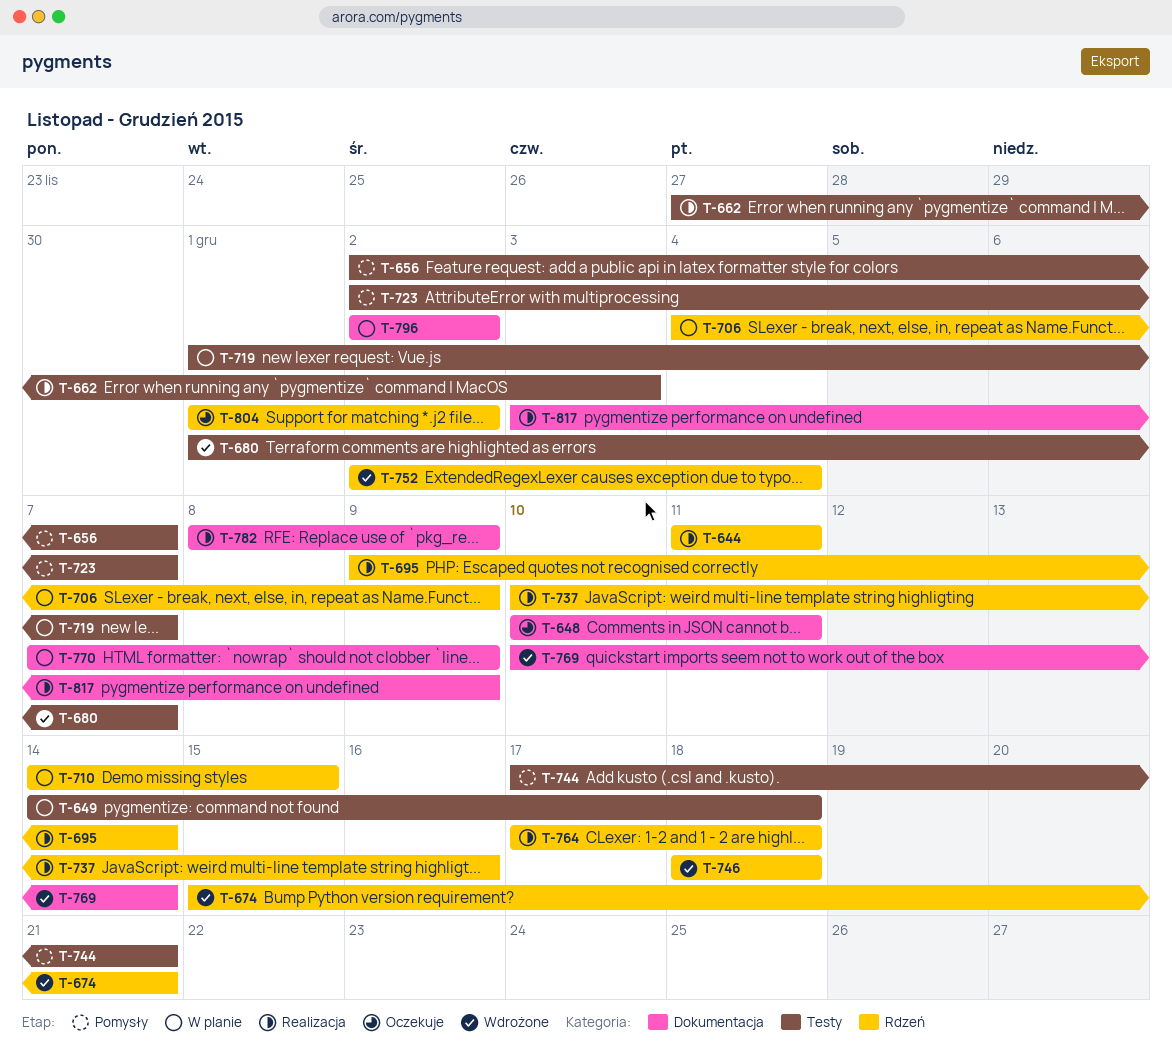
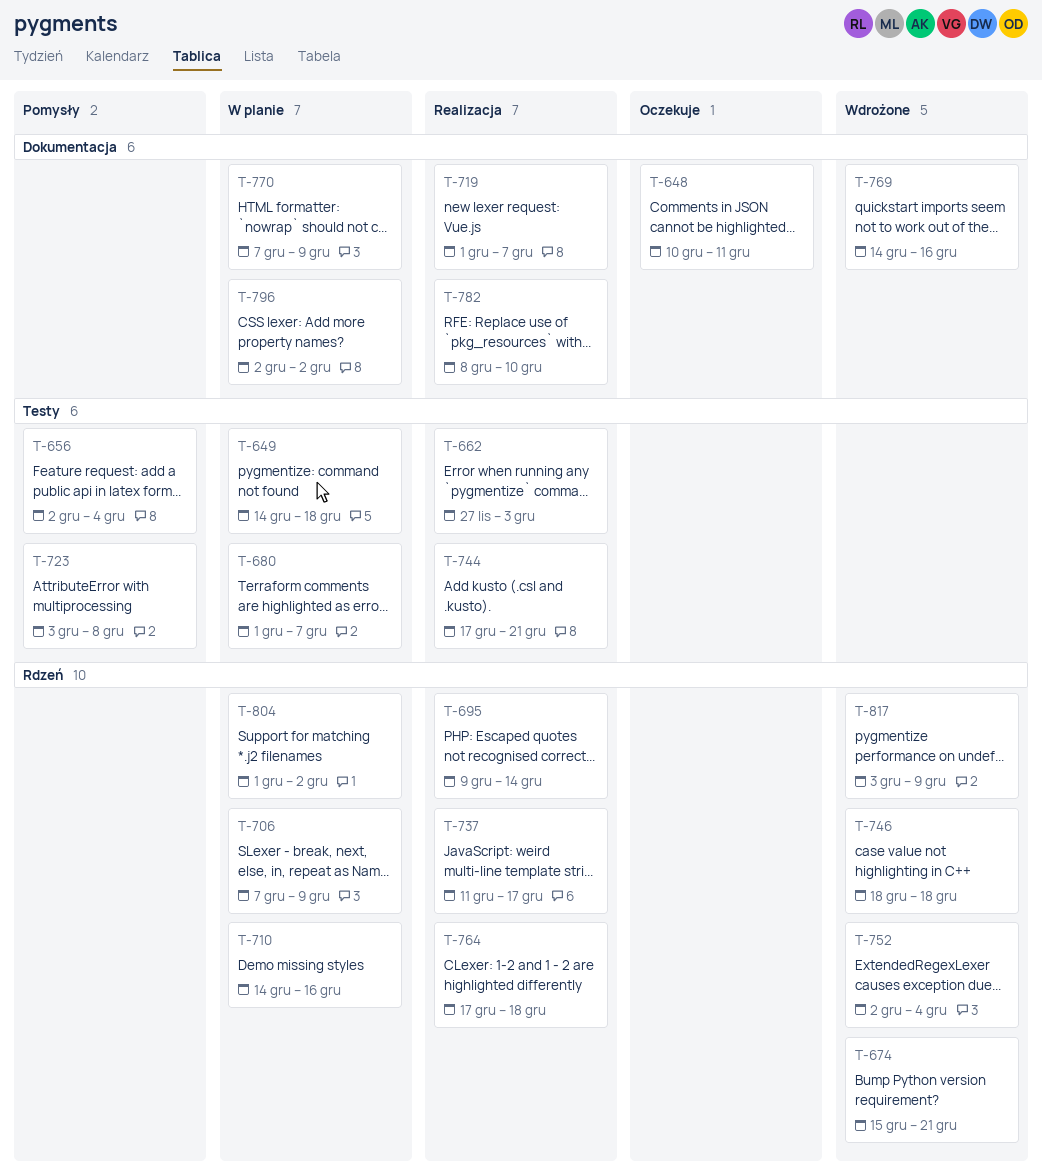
T-644: present -> none
T-656, due: Dec 7 -> Dec 4
T-680, status: Wdrożone -> W planie
T-706, start: Dec 4 -> Dec 7
T-710, due: Dec 15 -> Dec 16
T-719, status: W planie -> Realizacja
T-719, label: Testy -> Dokumentacja
T-723, start: Dec 2 -> Dec 3
T-723, due: Dec 7 -> Dec 8
T-737, start: Dec 10 -> Dec 11
T-737, due: Dec 16 -> Dec 17
T-744, status: Pomysły -> Realizacja
T-769, start: Dec 10 -> Dec 14
T-769, due: Dec 14 -> Dec 16
T-782, due: Dec 9 -> Dec 10
T-804, status: Oczekuje -> W planie
T-817, status: Realizacja -> Wdrożone
T-817, label: Dokumentacja -> Rdzeń

